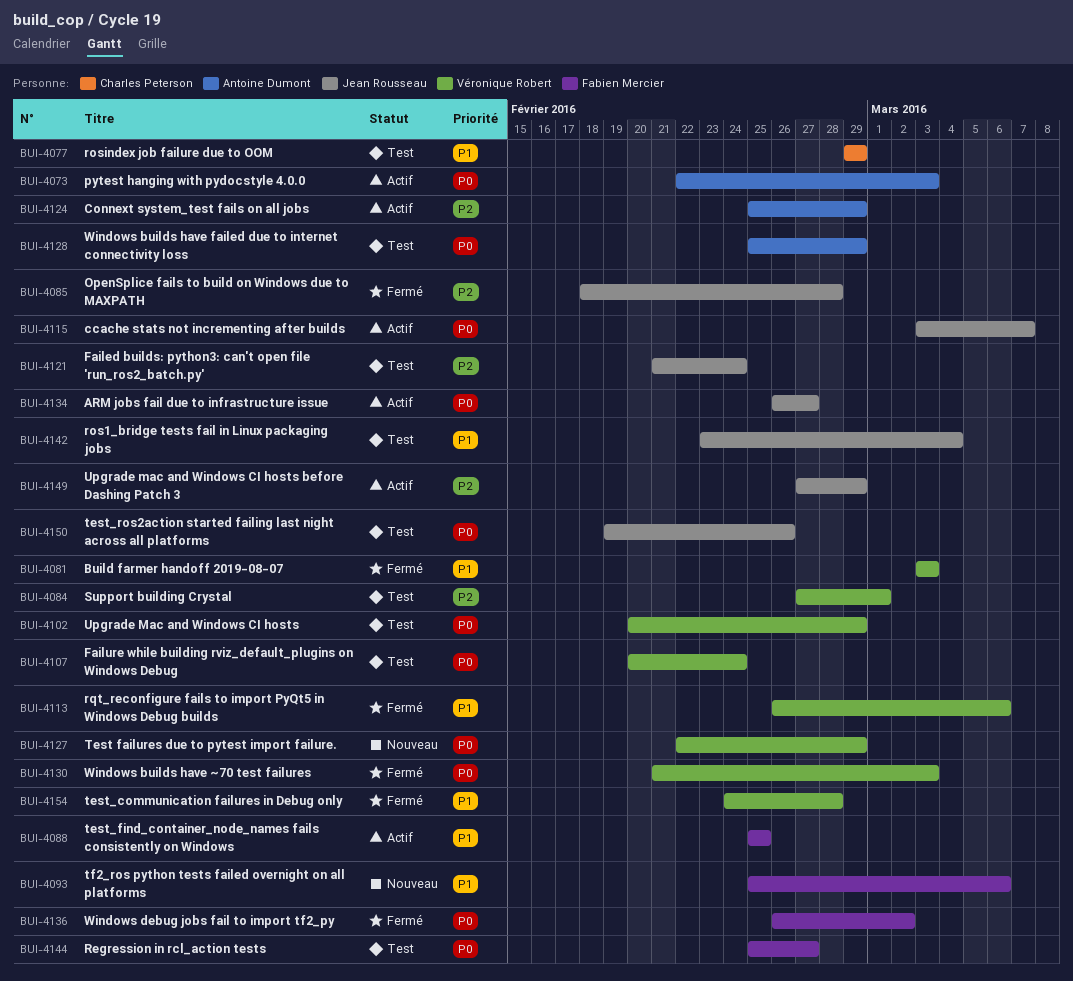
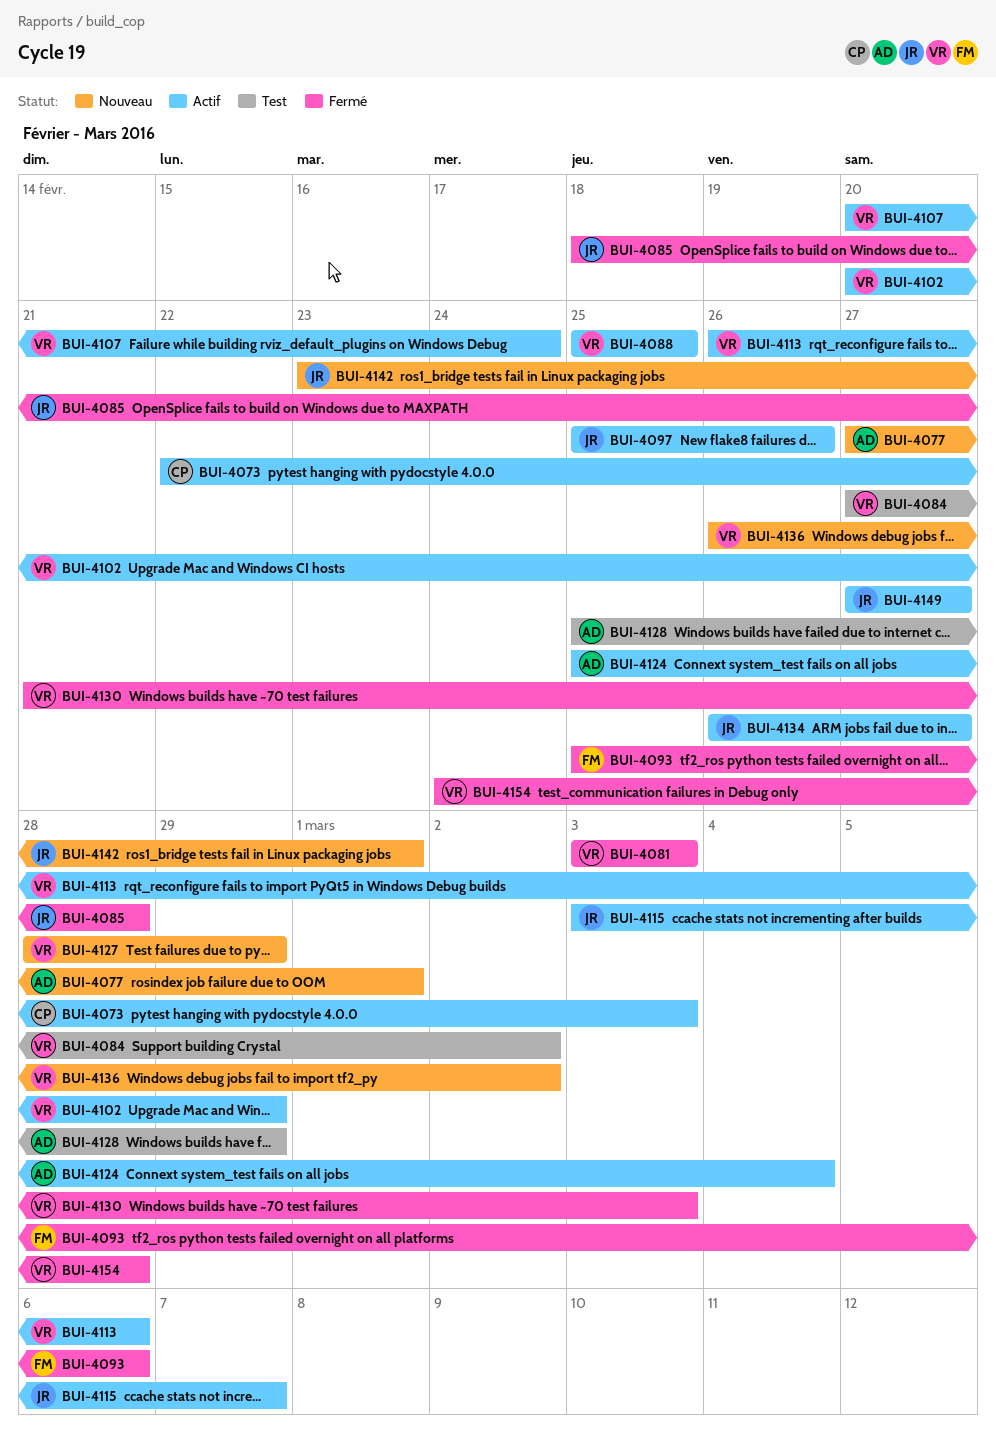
BUI-4073, owner: Antoine Dumont -> Charles Peterson
BUI-4077, status: Test -> Nouveau
BUI-4077, owner: Charles Peterson -> Antoine Dumont
BUI-4077, start: Feb 29 -> Feb 27
BUI-4077, due: Feb 29 -> Mar 1
BUI-4084, due: Mar 1 -> Mar 2
BUI-4088, owner: Fabien Mercier -> Véronique Robert
BUI-4093, status: Nouveau -> Fermé
BUI-4097: none -> present
BUI-4102, status: Test -> Actif
BUI-4107, status: Test -> Actif
BUI-4113, status: Fermé -> Actif
BUI-4121: present -> none
BUI-4124, due: Feb 29 -> Mar 4
BUI-4127, start: Feb 22 -> Feb 28
BUI-4136, status: Fermé -> Nouveau
BUI-4136, owner: Fabien Mercier -> Véronique Robert
BUI-4142, status: Test -> Nouveau
BUI-4142, due: Mar 4 -> Mar 1
BUI-4144: present -> none
BUI-4149, due: Feb 29 -> Feb 27
BUI-4150: present -> none

